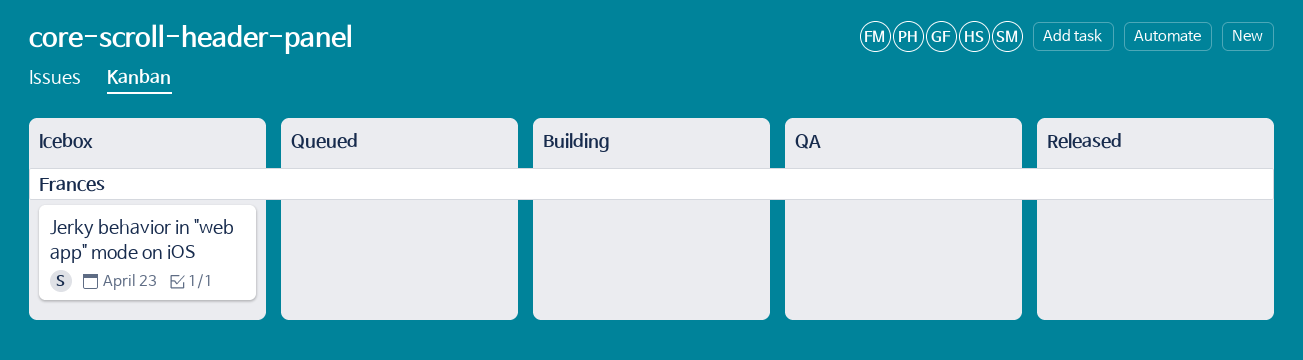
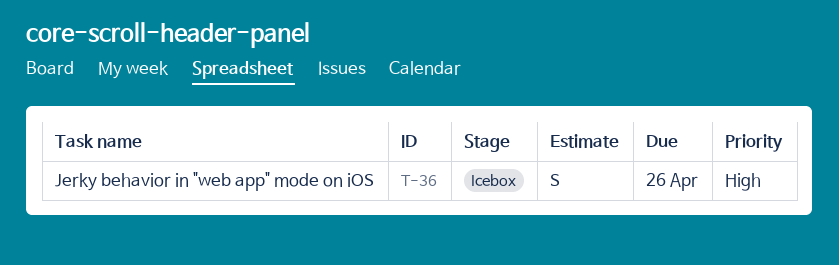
Jerky behavior in "web app" mode on iOS, due: Apr 23 -> Apr 26

